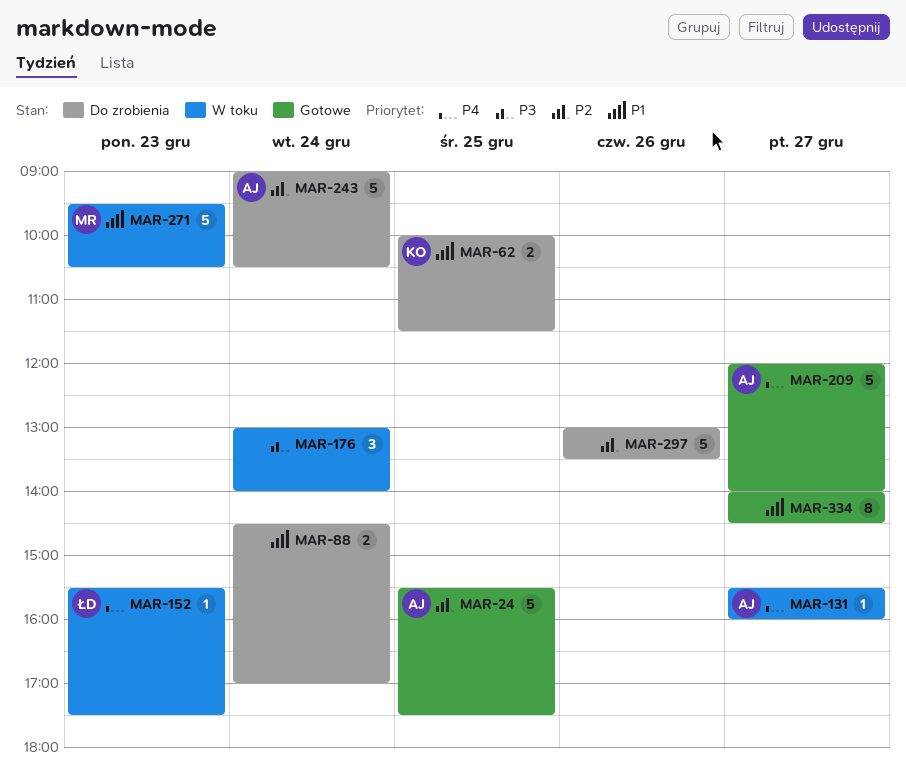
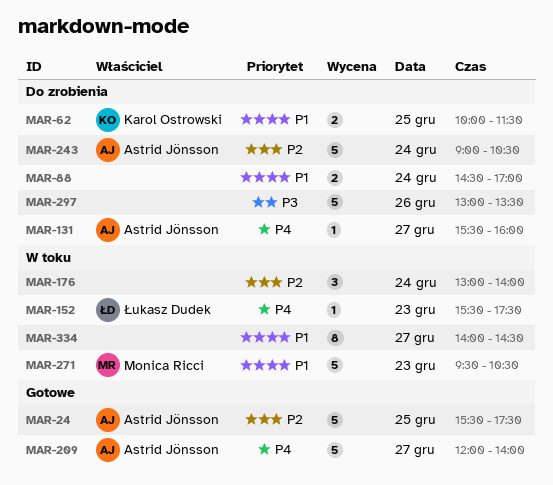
MAR-131, status: W toku -> Do zrobienia
MAR-176, priority: P3 -> P2
MAR-297, priority: P2 -> P3
MAR-334, status: Gotowe -> W toku

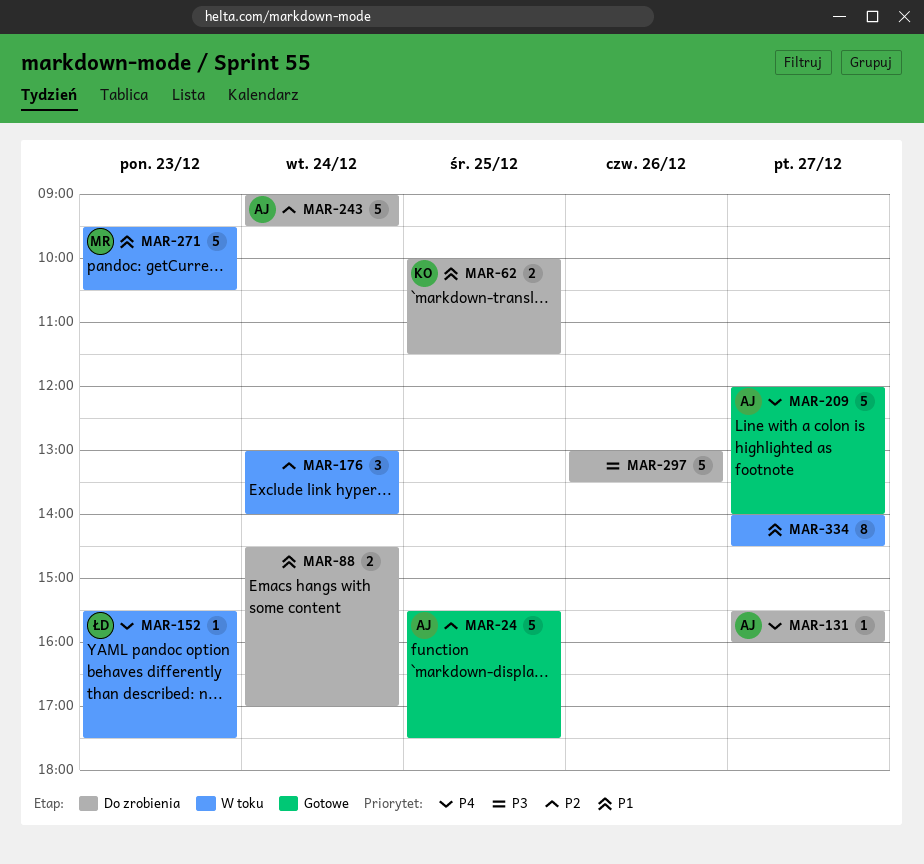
MAR-243, ends: 10:30 -> 09:30

